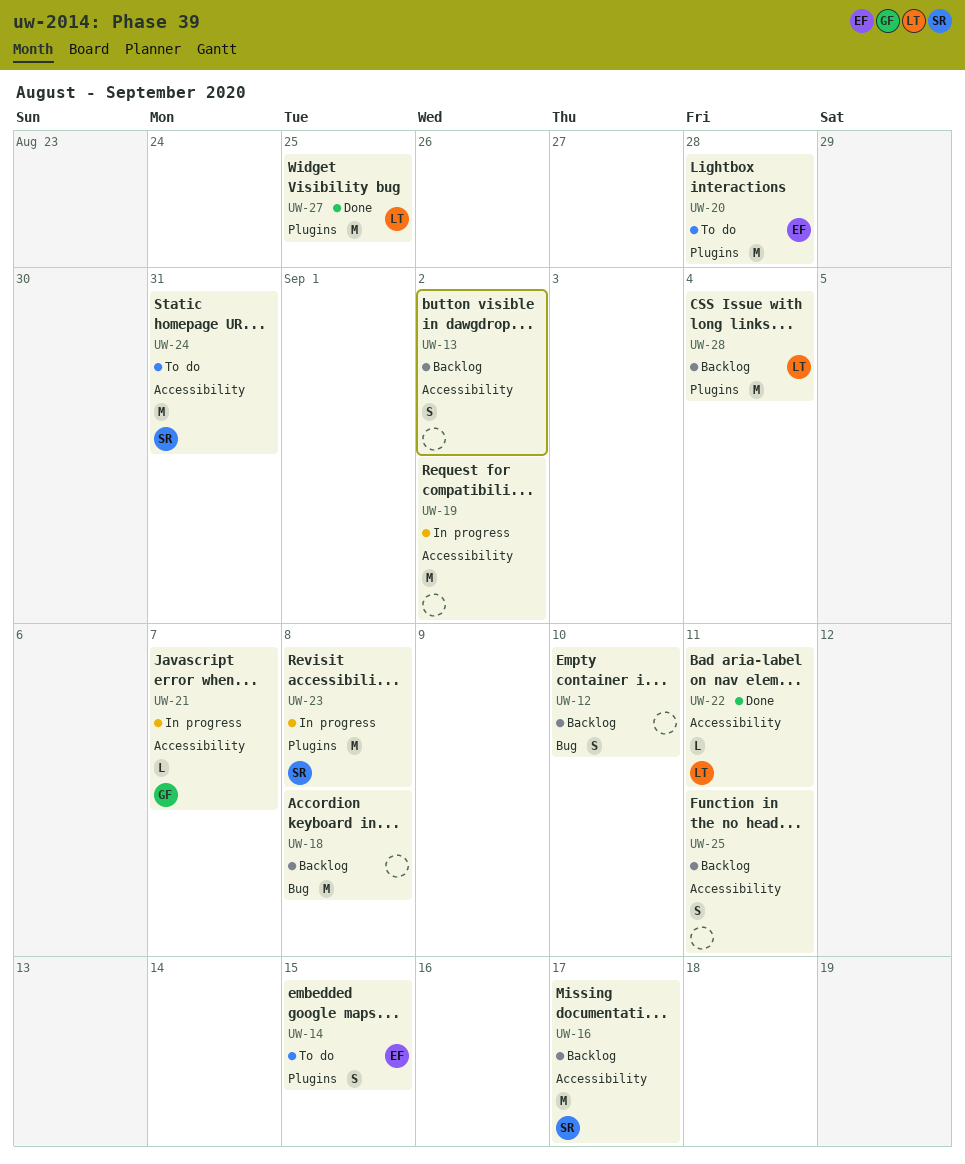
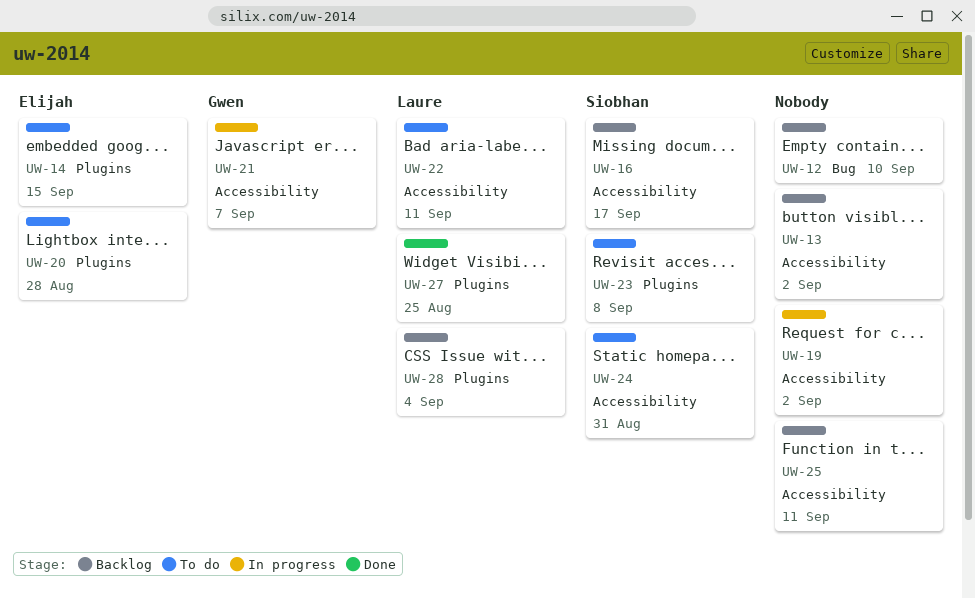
UW-18: present -> none
UW-22, status: Done -> To do
UW-23, status: In progress -> To do

